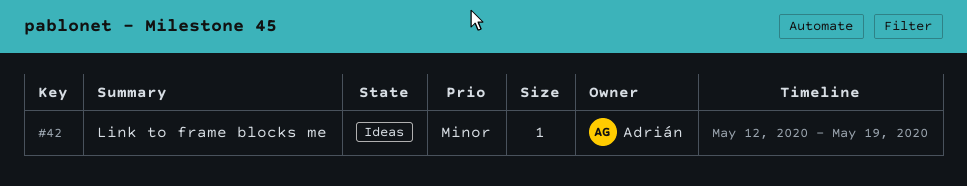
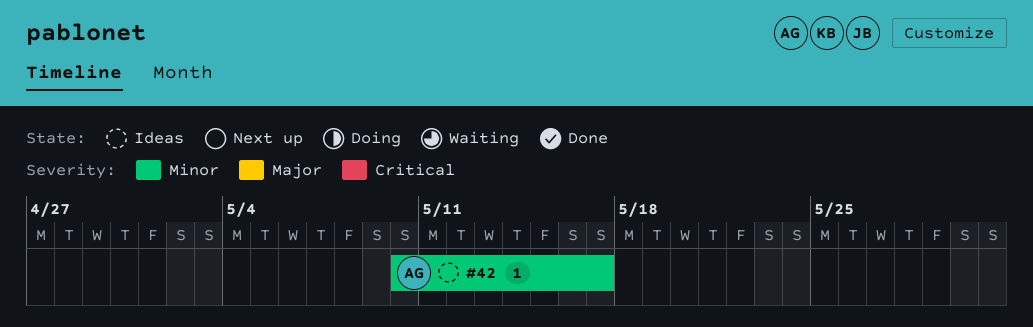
#42, start: May 12 -> May 10
#42, due: May 19 -> May 17

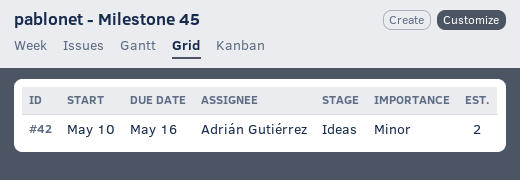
#42, estimate: 1 -> 2
#42, due: May 17 -> May 16

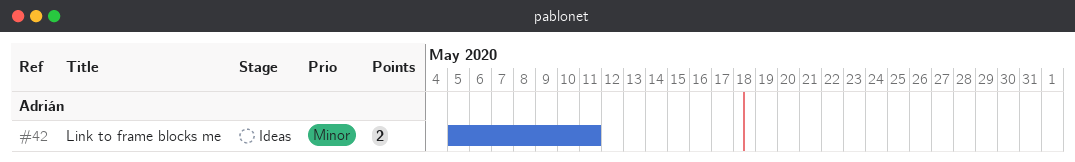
#42, start: May 10 -> May 5
#42, due: May 16 -> May 11

